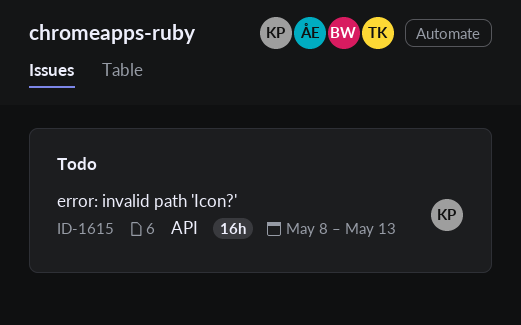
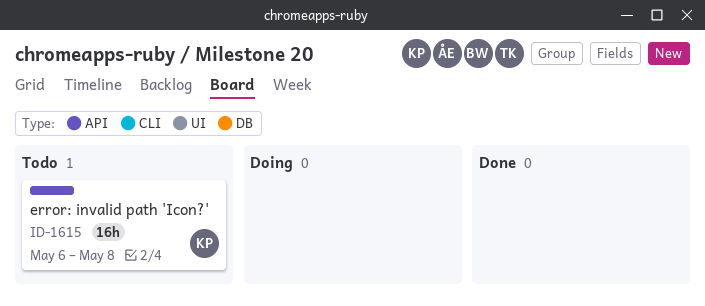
ID-1615, start: May 8 -> May 6
ID-1615, due: May 13 -> May 8

